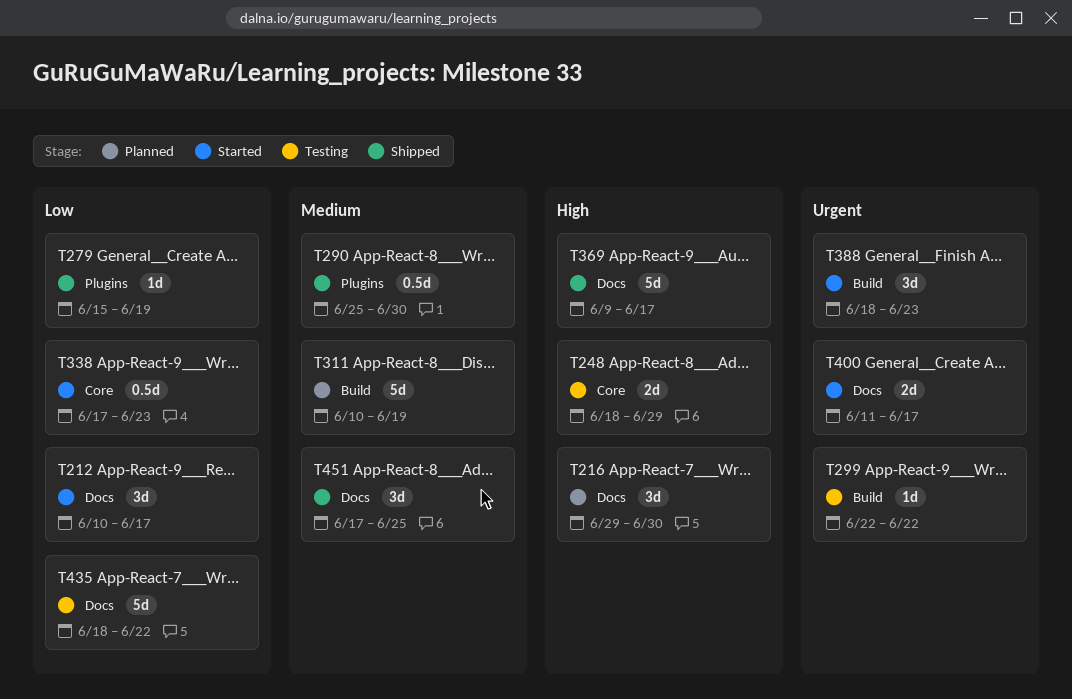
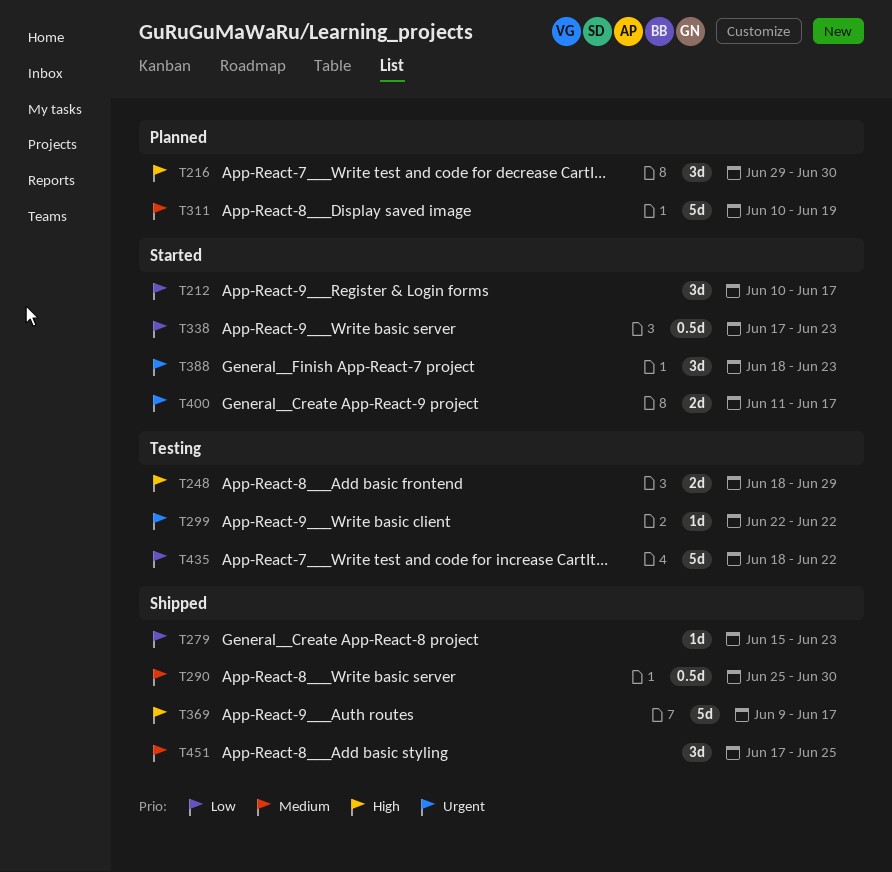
T279, due: Jun 19 -> Jun 23

